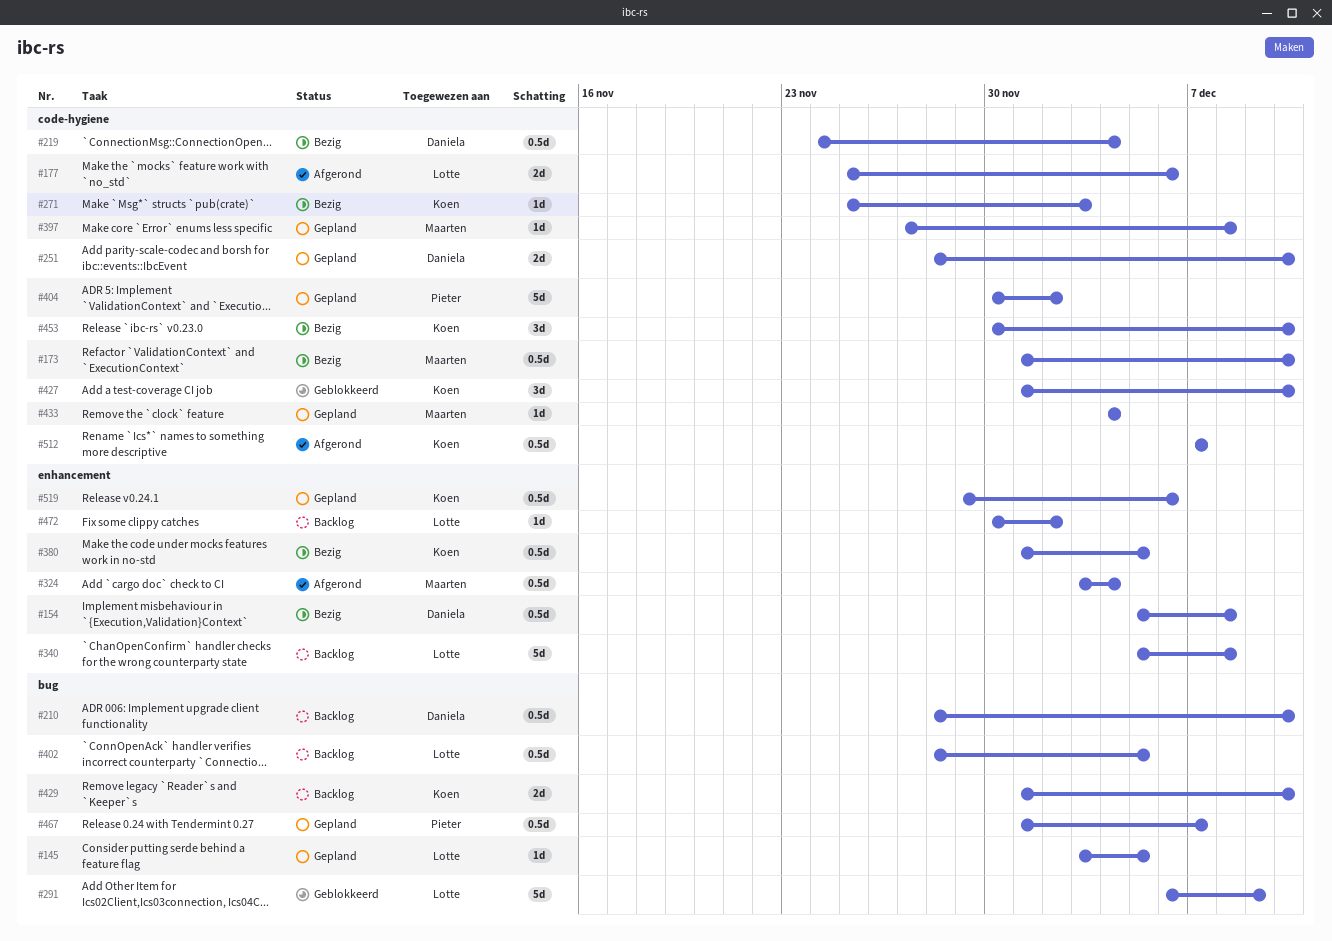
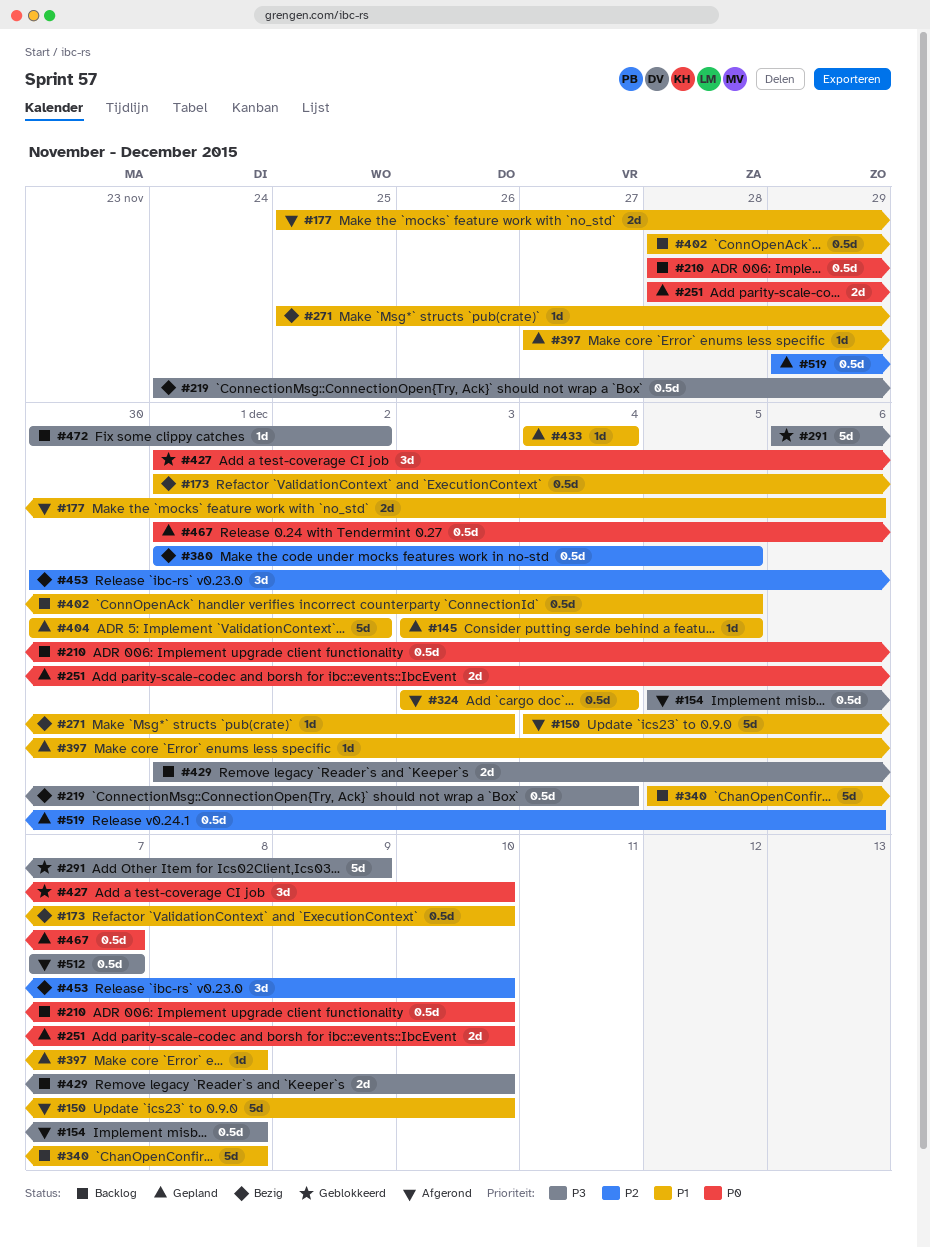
#150: none -> present
#154, status: Bezig -> Afgerond

